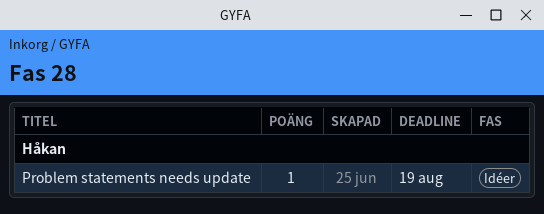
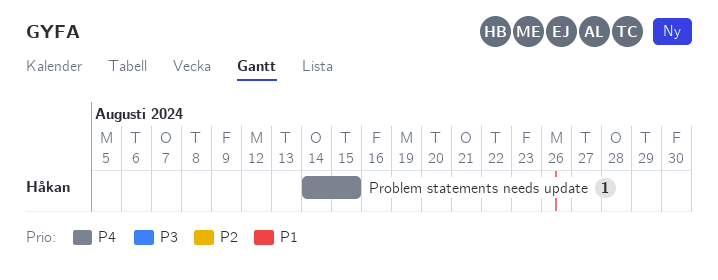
Problem statements needs update, due: Aug 19 -> Aug 15

